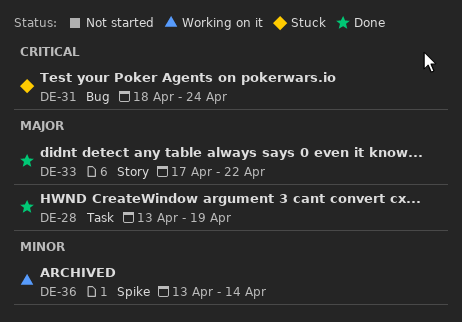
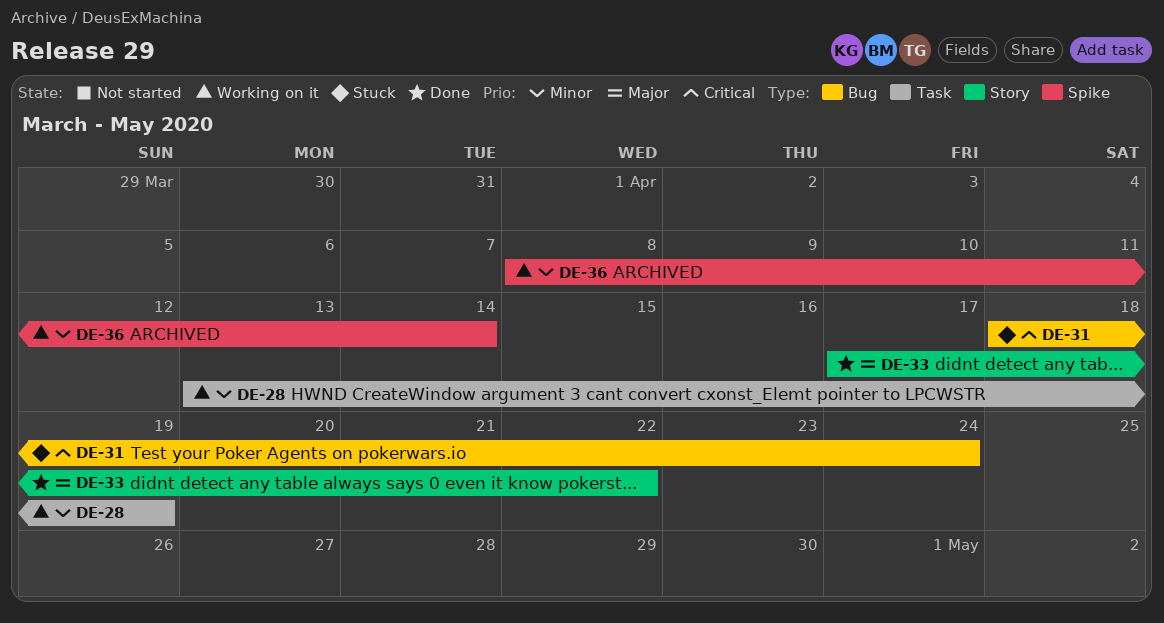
DE-28, status: Done -> Working on it
DE-28, priority: Major -> Minor
DE-36, start: Apr 13 -> Apr 8

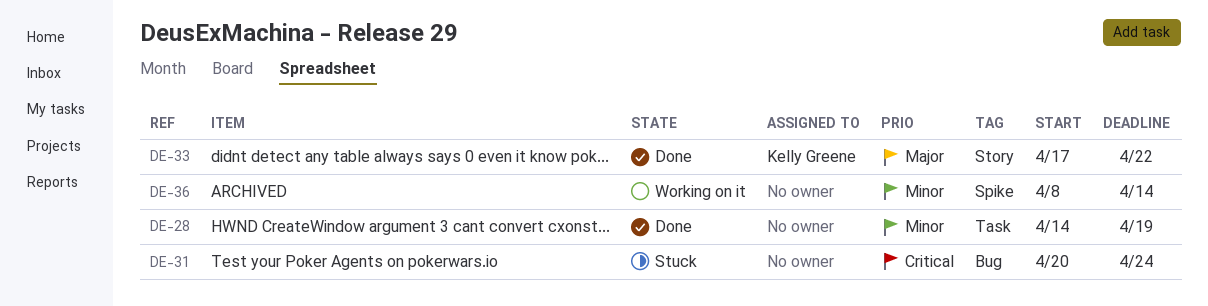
DE-28, status: Working on it -> Done
DE-28, start: Apr 13 -> Apr 14
DE-31, start: Apr 18 -> Apr 20

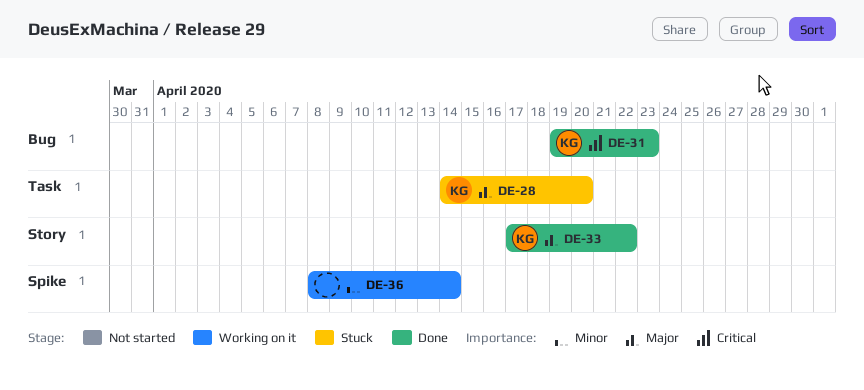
DE-28, status: Done -> Stuck
DE-28, owner: none -> Kelly Greene
DE-28, priority: Minor -> Major
DE-28, due: Apr 19 -> Apr 20
DE-31, status: Stuck -> Done
DE-31, owner: none -> Kelly Greene
DE-31, start: Apr 20 -> Apr 19
DE-31, due: Apr 24 -> Apr 23

